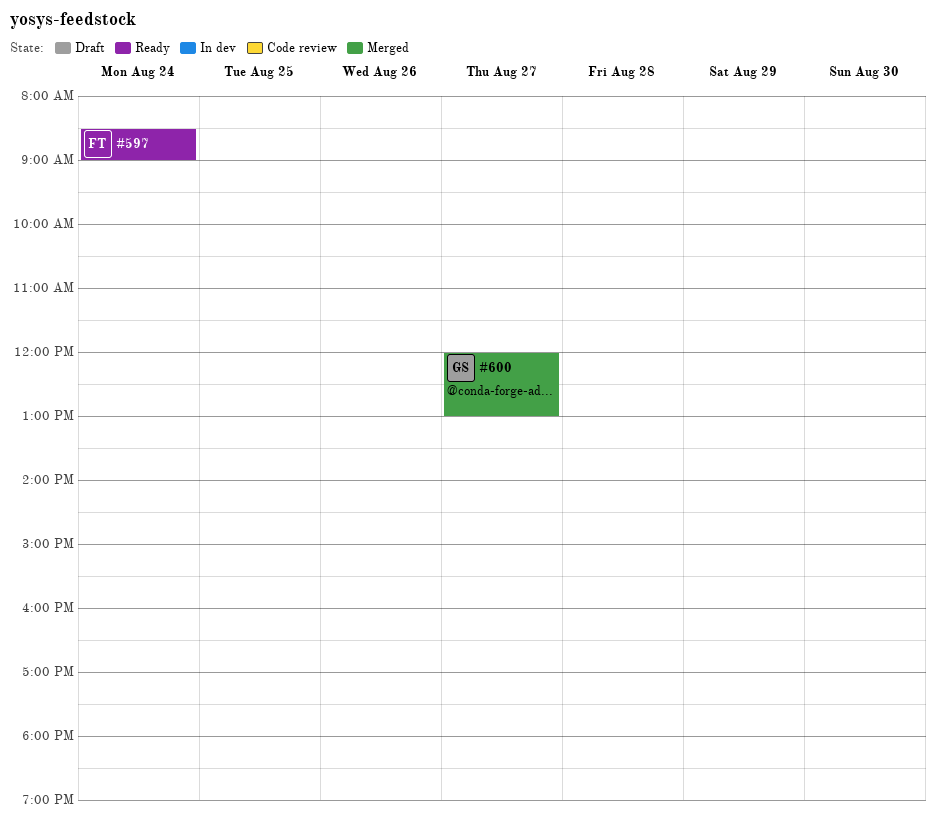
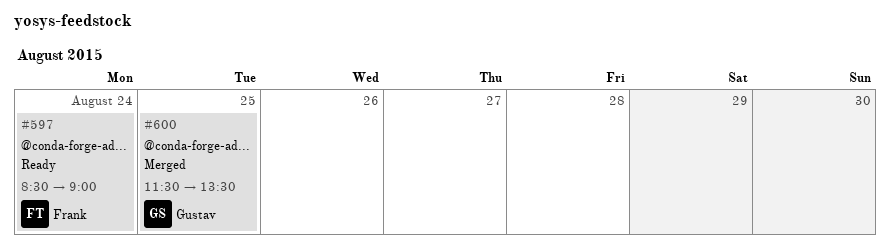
#600, day: Aug 27 -> Aug 25
#600, begins: 12:00 -> 11:30
#600, ends: 13:00 -> 13:30

